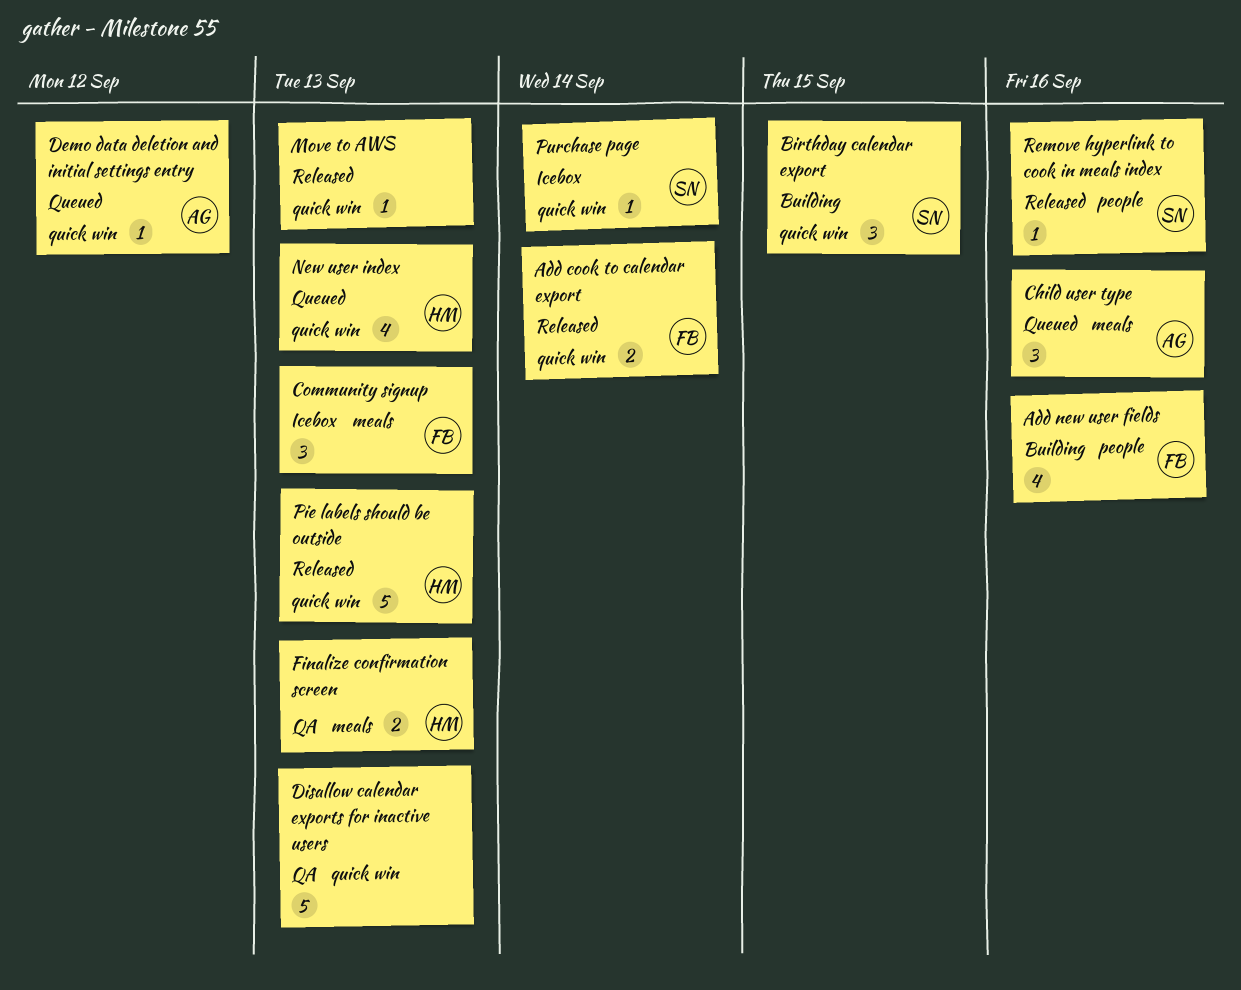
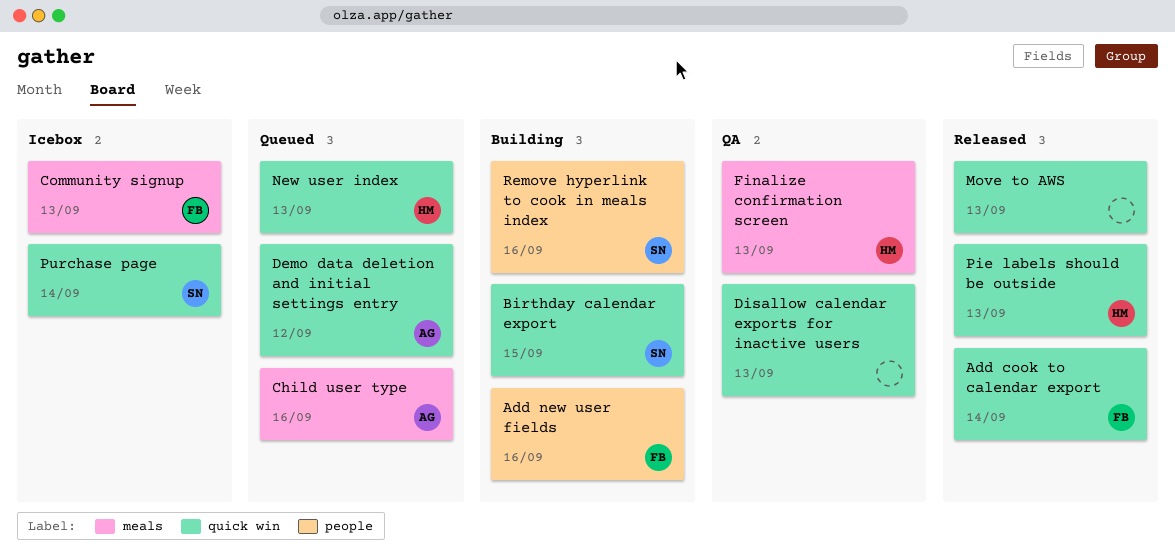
Remove hyperlink to cook in meals index, status: Released -> Building

